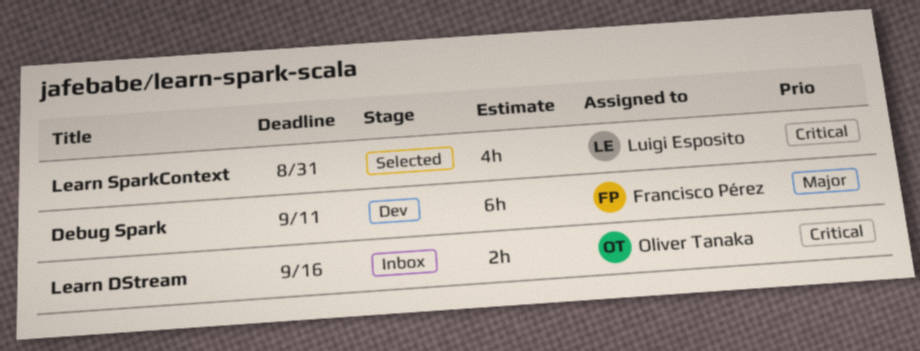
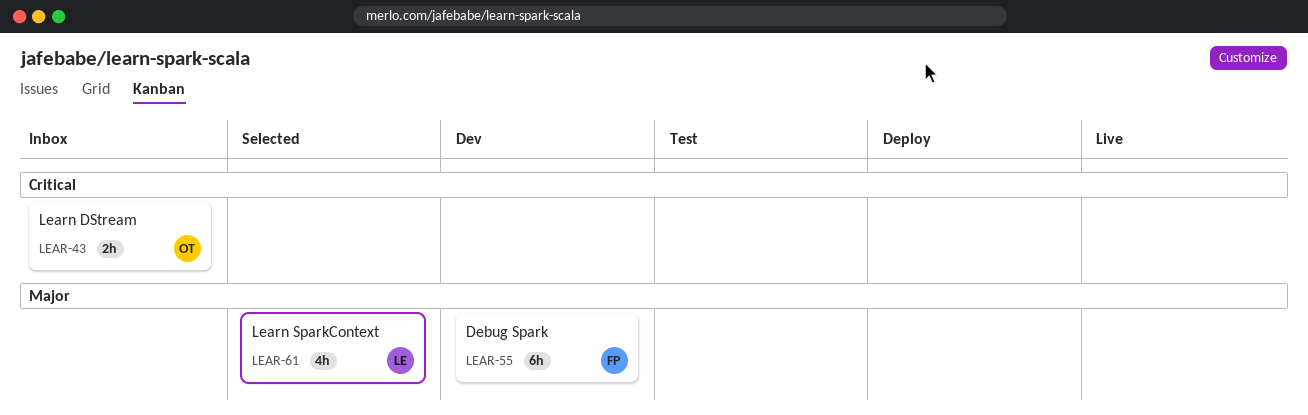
Learn SparkContext, priority: Critical -> Major

